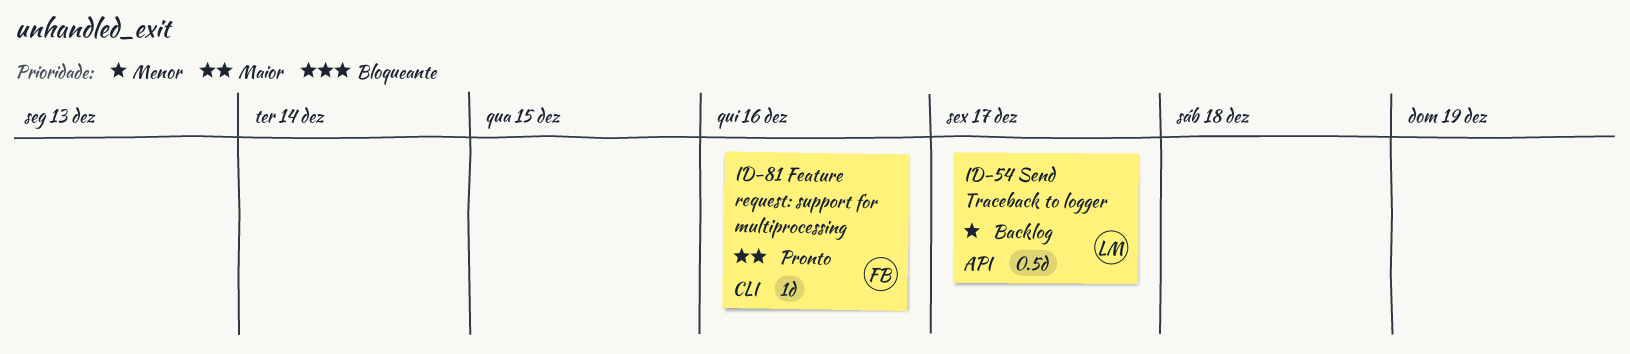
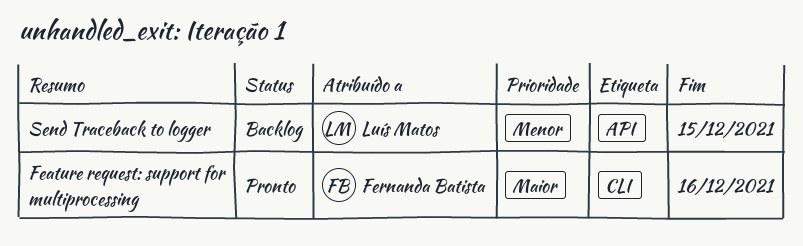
Send Traceback to logger, due: Dec 17 -> Dec 15

